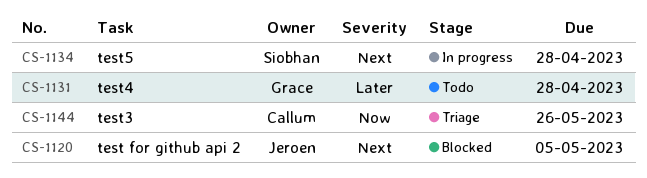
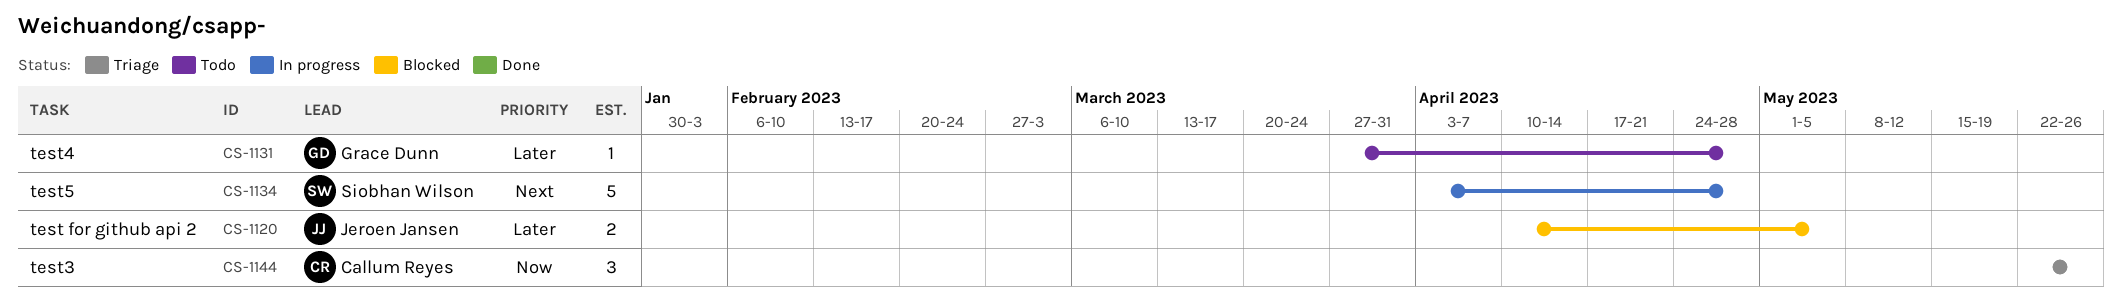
CS-1120, priority: Next -> Later

